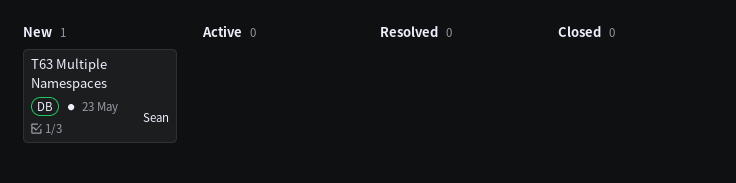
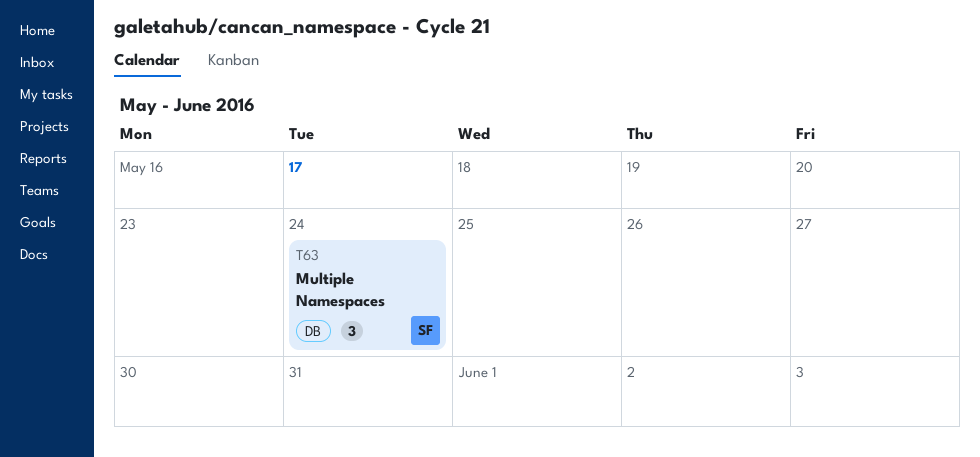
T63, estimate: 1 -> 3
T63, due: May 23 -> May 24

